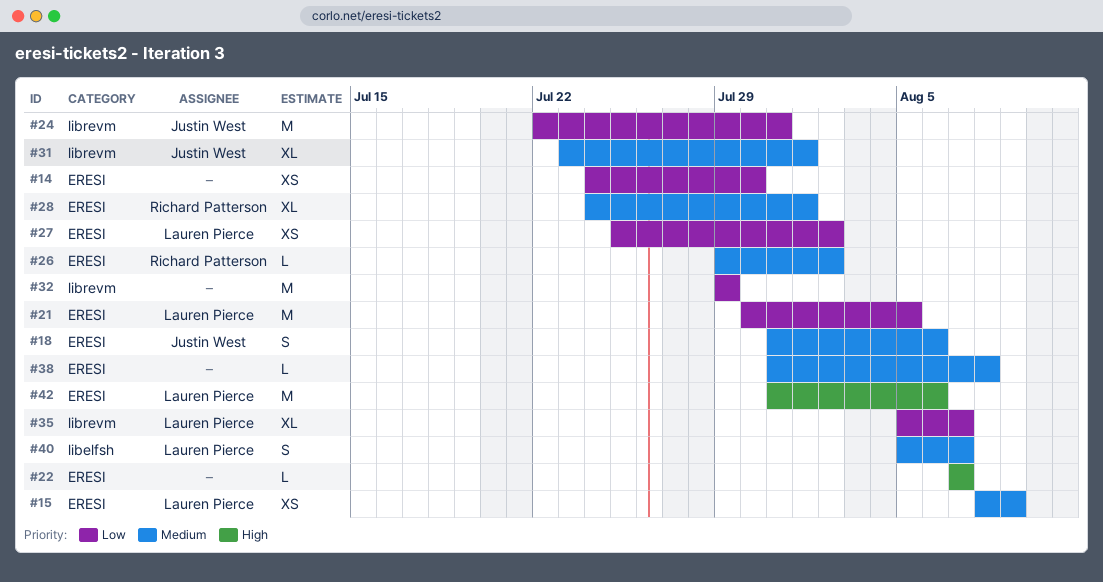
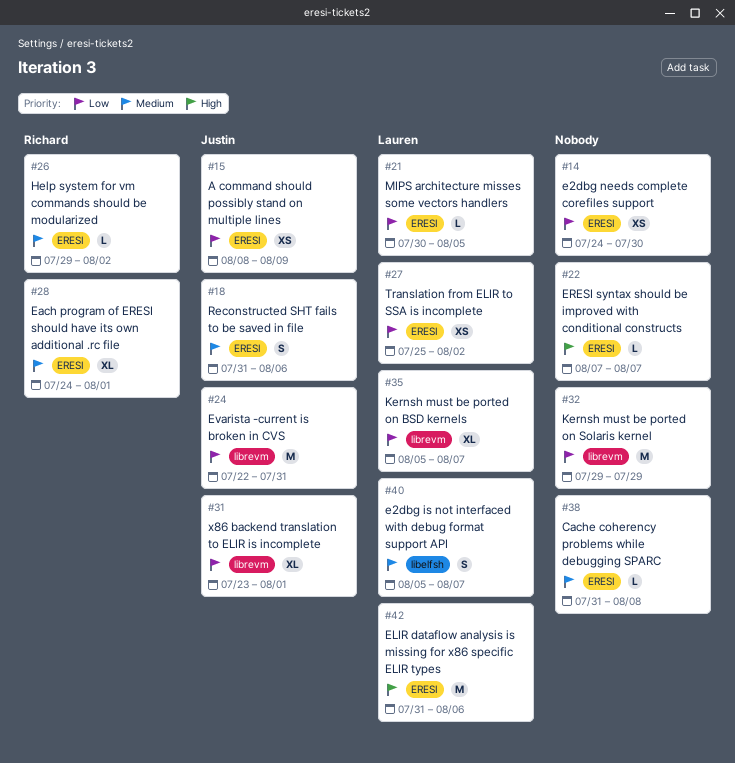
#15, owner: Lauren Pierce -> Justin West
#15, priority: Medium -> Low
#21, estimate: M -> L
#31, priority: Medium -> Low

